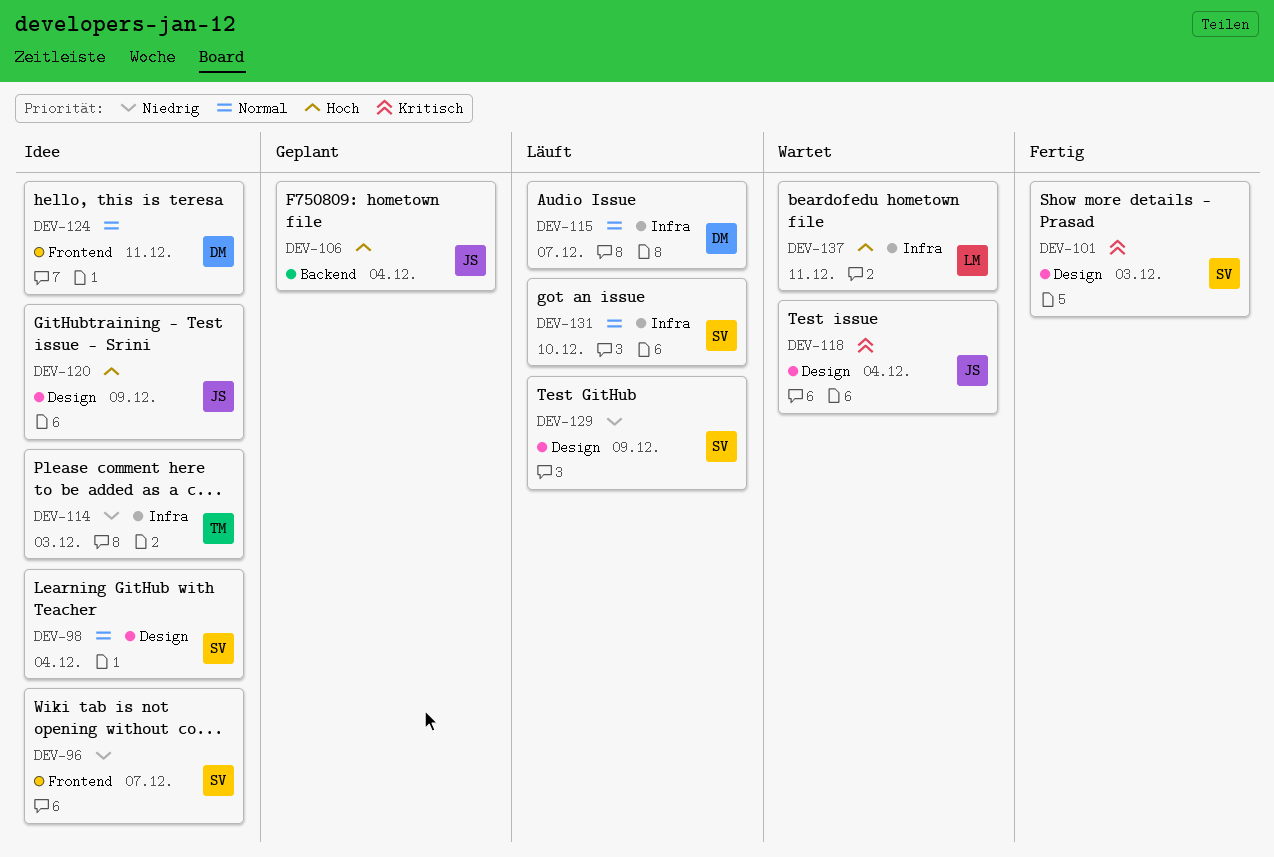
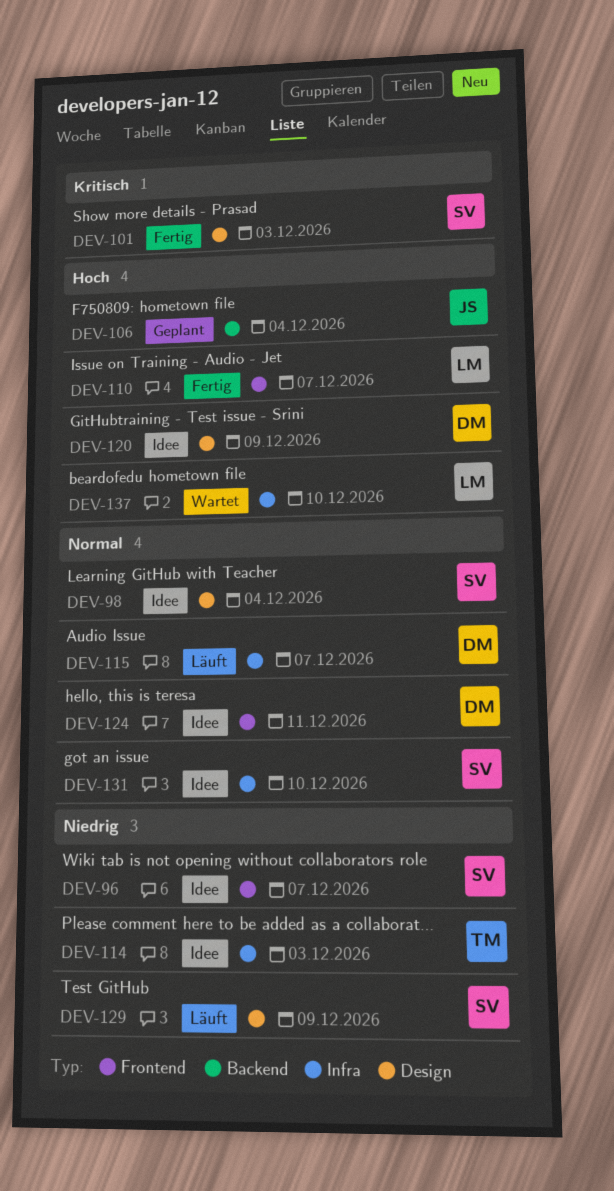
DEV-110: none -> present
DEV-118: present -> none
DEV-120, owner: JS -> DM
DEV-131, status: Läuft -> Idee
DEV-137, due: Dec 11 -> Dec 10

